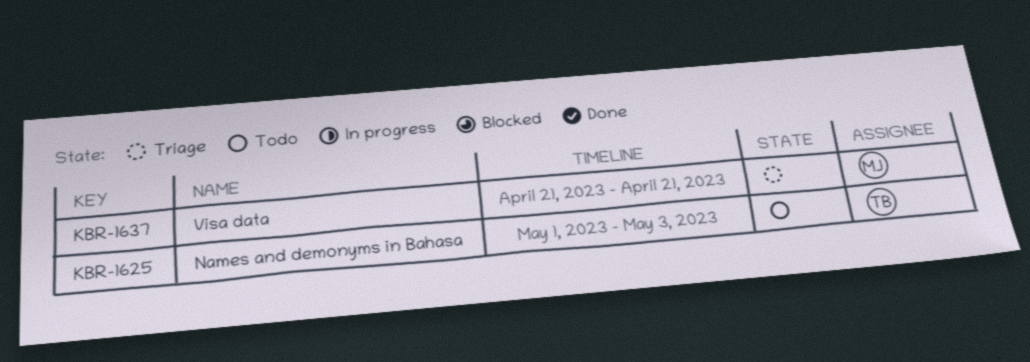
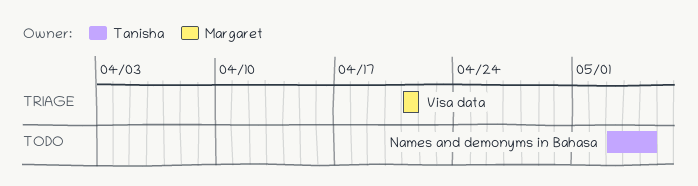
Names and demonyms in Bahasa, start: May 1 -> May 3
Names and demonyms in Bahasa, due: May 3 -> May 5

